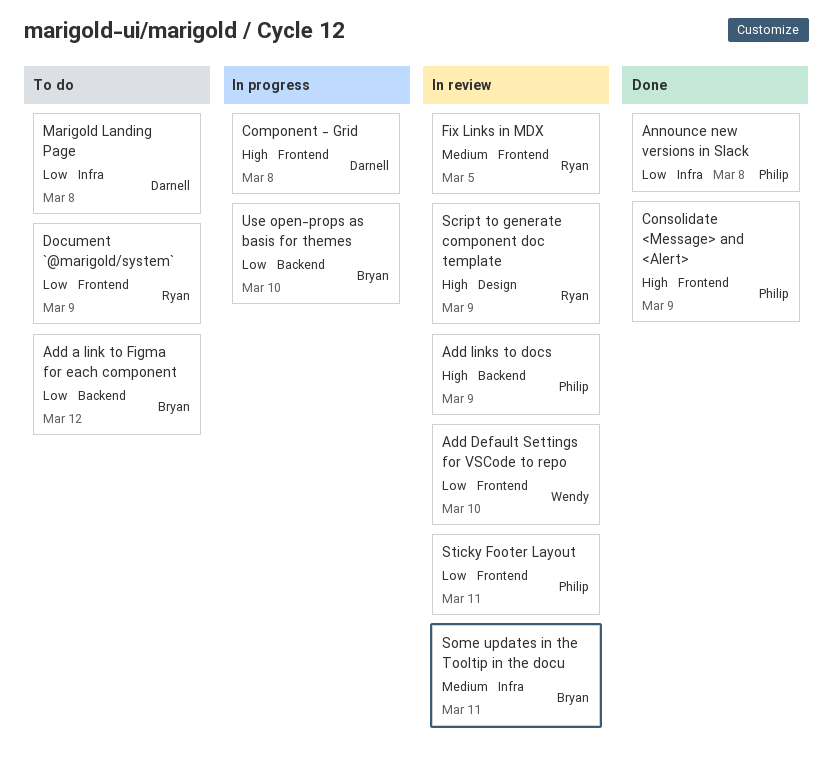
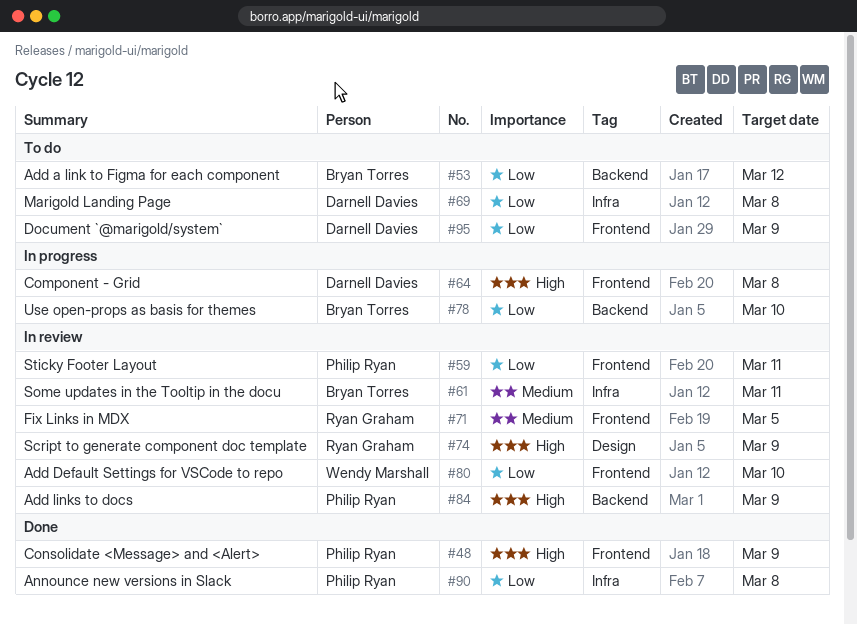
Document `@marigold/system`, owner: Ryan Graham -> Darnell Davies

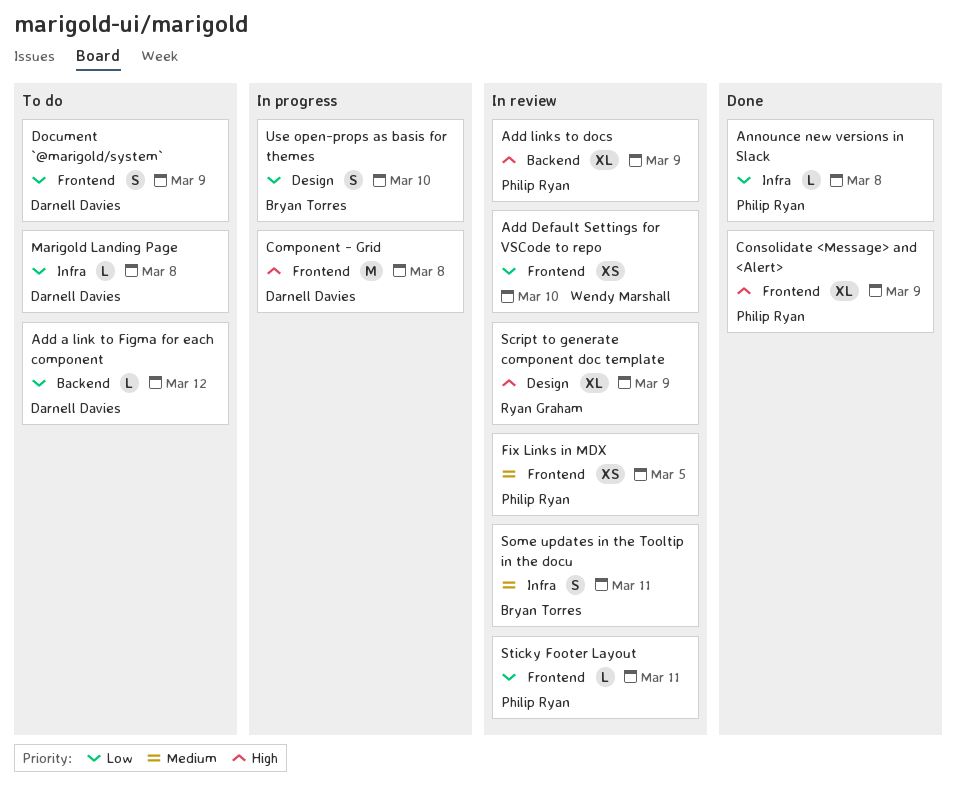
Add a link to Figma for each component, owner: Bryan Torres -> Darnell Davies
Fix Links in MDX, owner: Ryan Graham -> Philip Ryan
Use open-props as basis for themes, label: Backend -> Design

